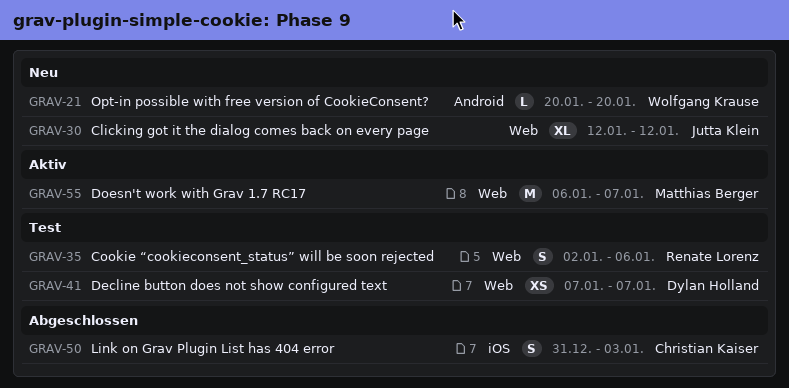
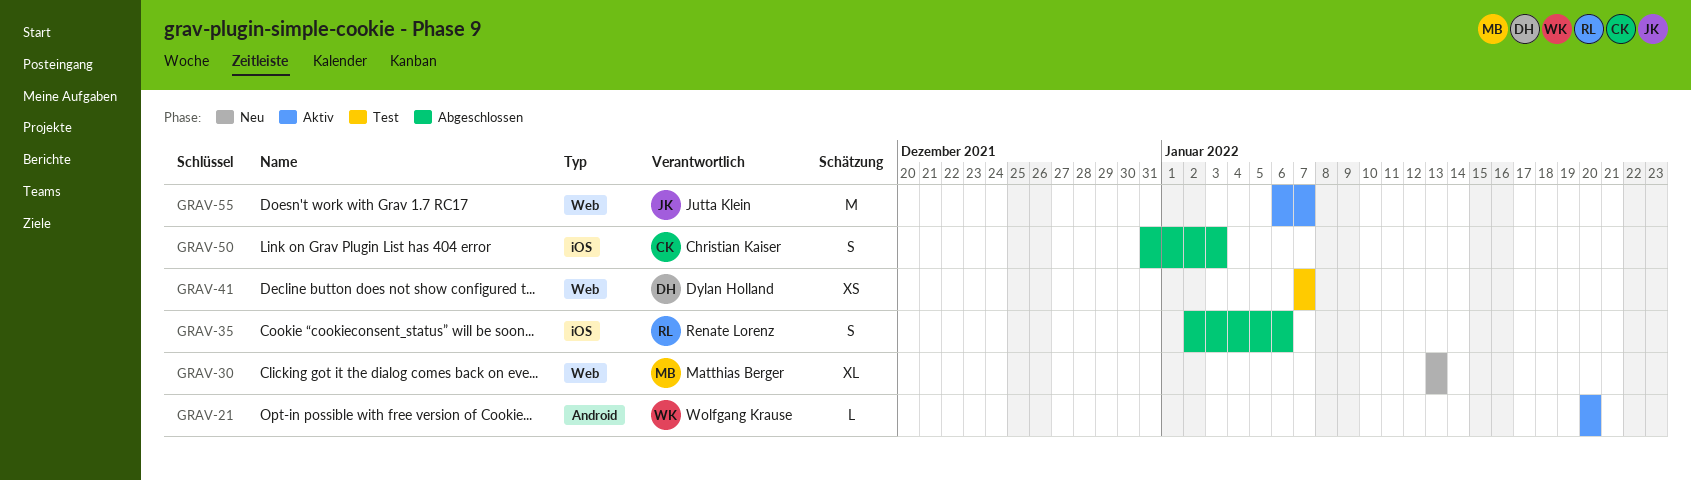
GRAV-21, status: Neu -> Aktiv
GRAV-30, owner: Jutta Klein -> Matthias Berger
GRAV-30, start: Jan 12 -> Jan 13
GRAV-30, due: Jan 12 -> Jan 13
GRAV-35, status: Test -> Abgeschlossen
GRAV-35, label: Web -> iOS
GRAV-55, owner: Matthias Berger -> Jutta Klein

